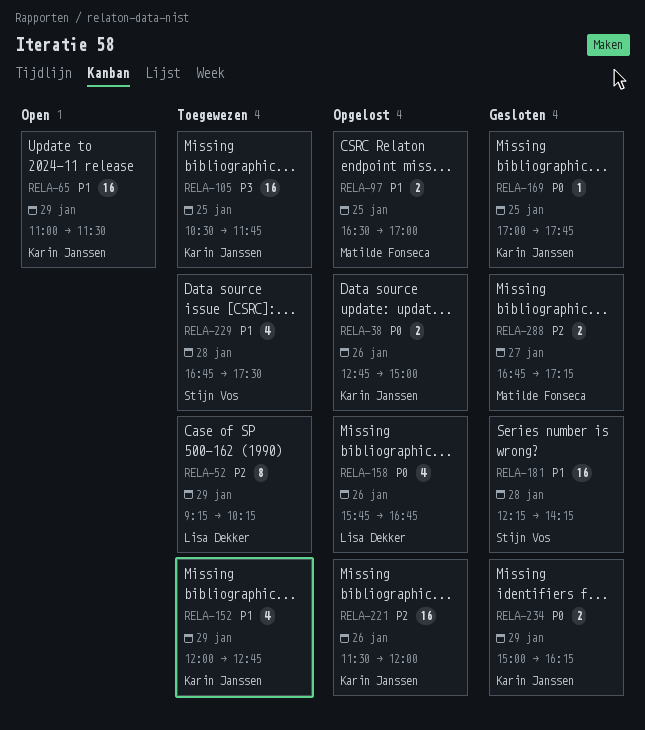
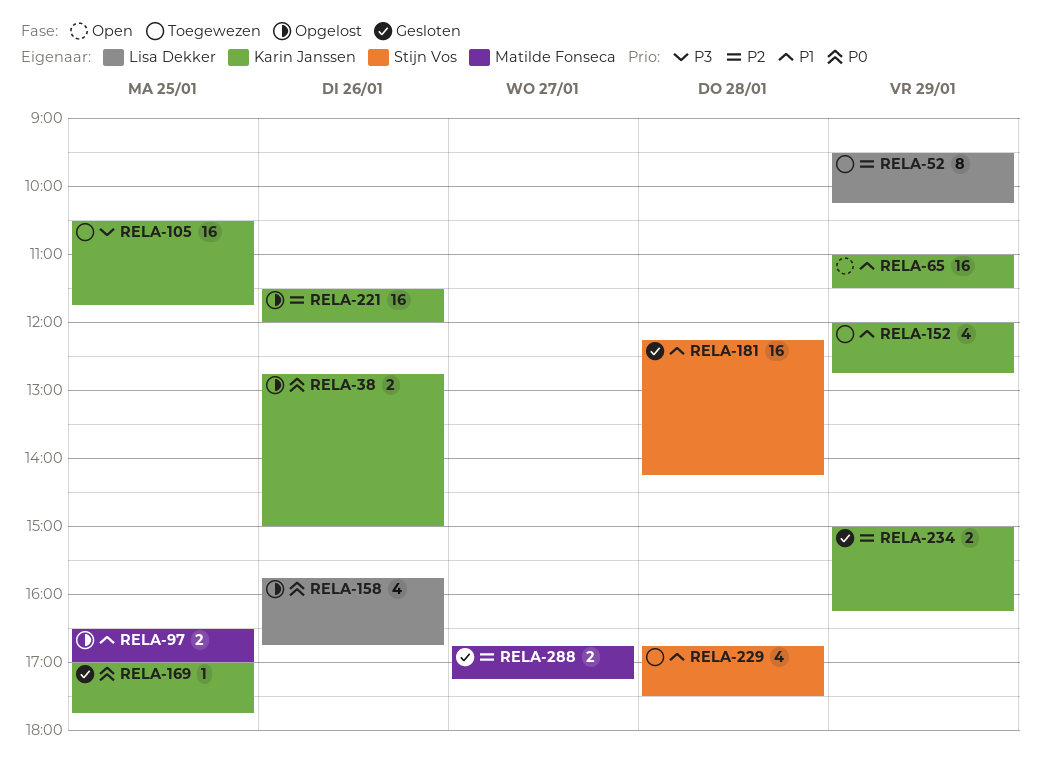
RELA-52, begins: 09:15 -> 09:30
RELA-234, priority: P0 -> P2

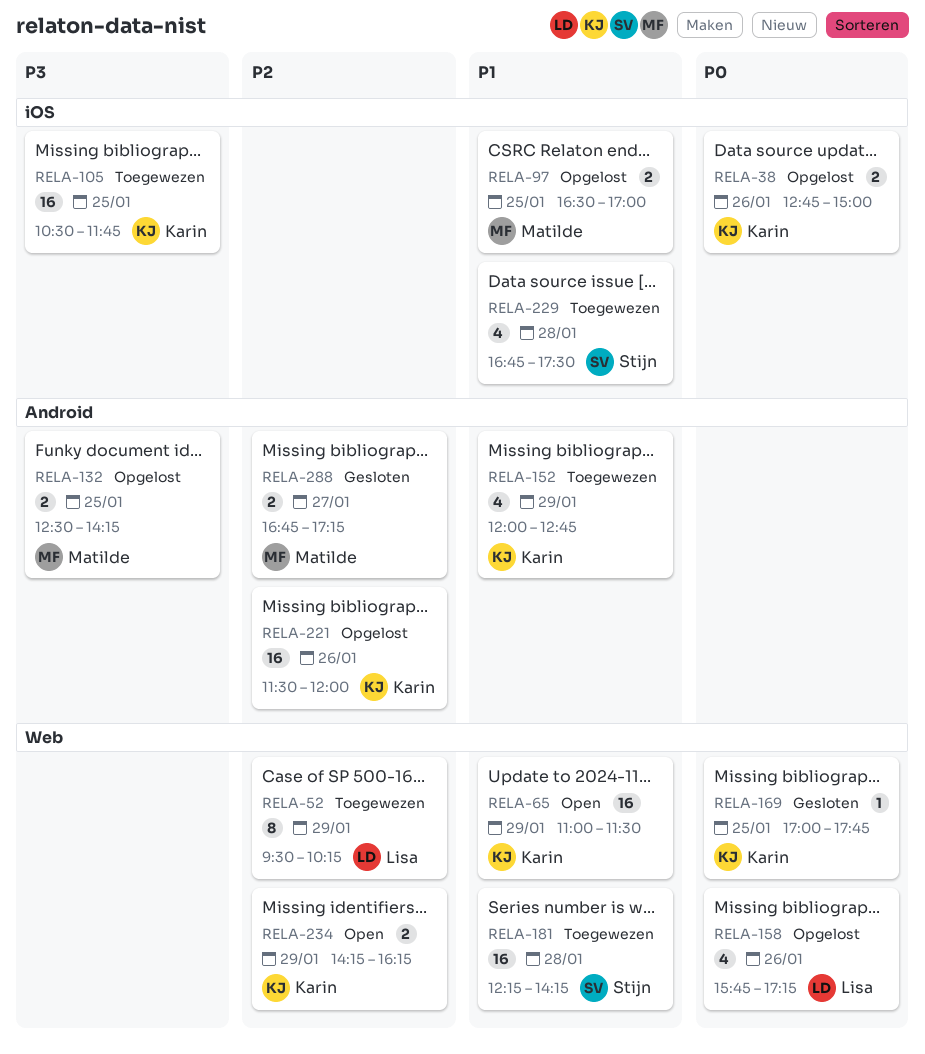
RELA-132: none -> present
RELA-158, ends: 16:45 -> 17:15
RELA-181, status: Gesloten -> Toegewezen
RELA-234, status: Gesloten -> Open
RELA-234, begins: 15:00 -> 14:15

